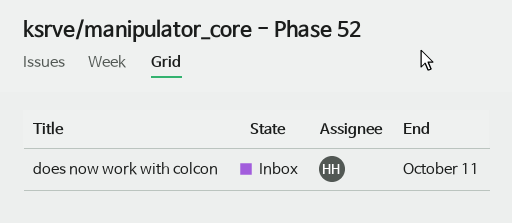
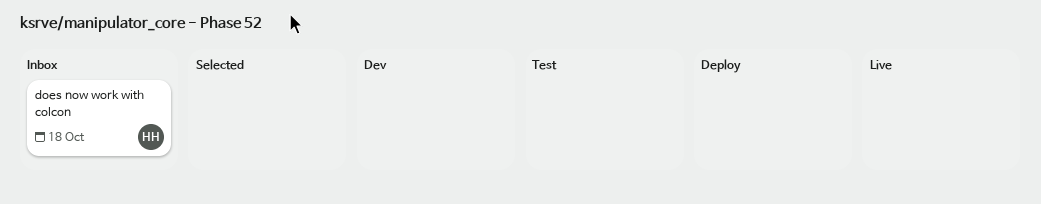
does now work with colcon, due: Oct 11 -> Oct 18

